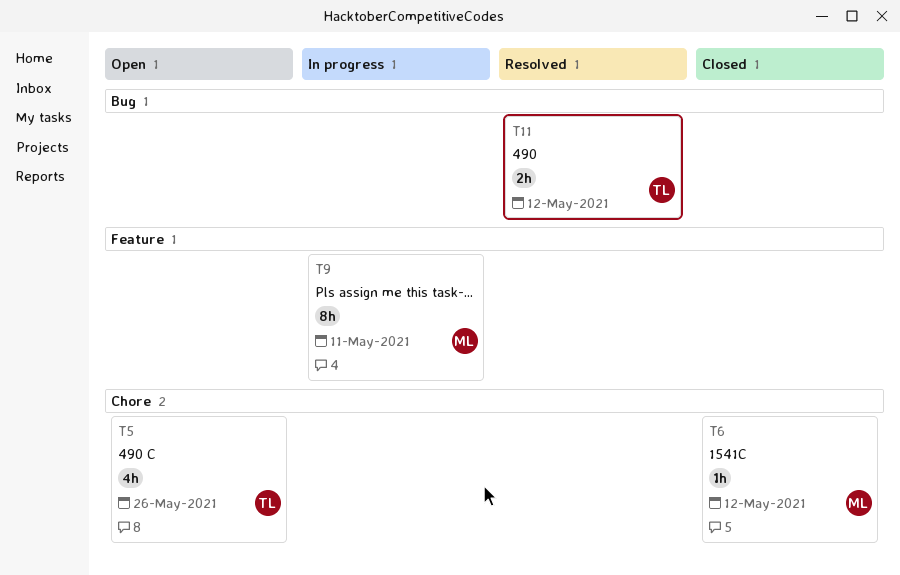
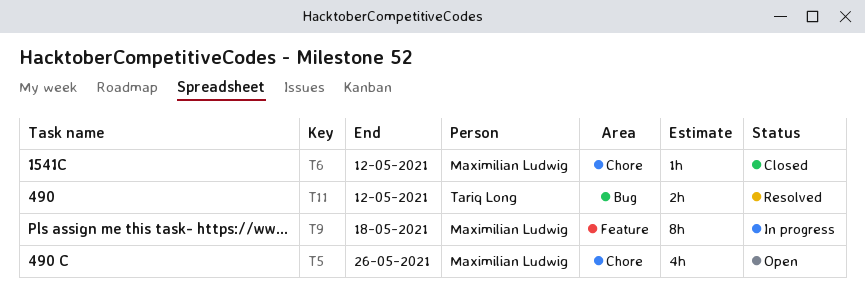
T5, owner: Tariq Long -> Maximilian Ludwig
T9, due: May 11 -> May 18

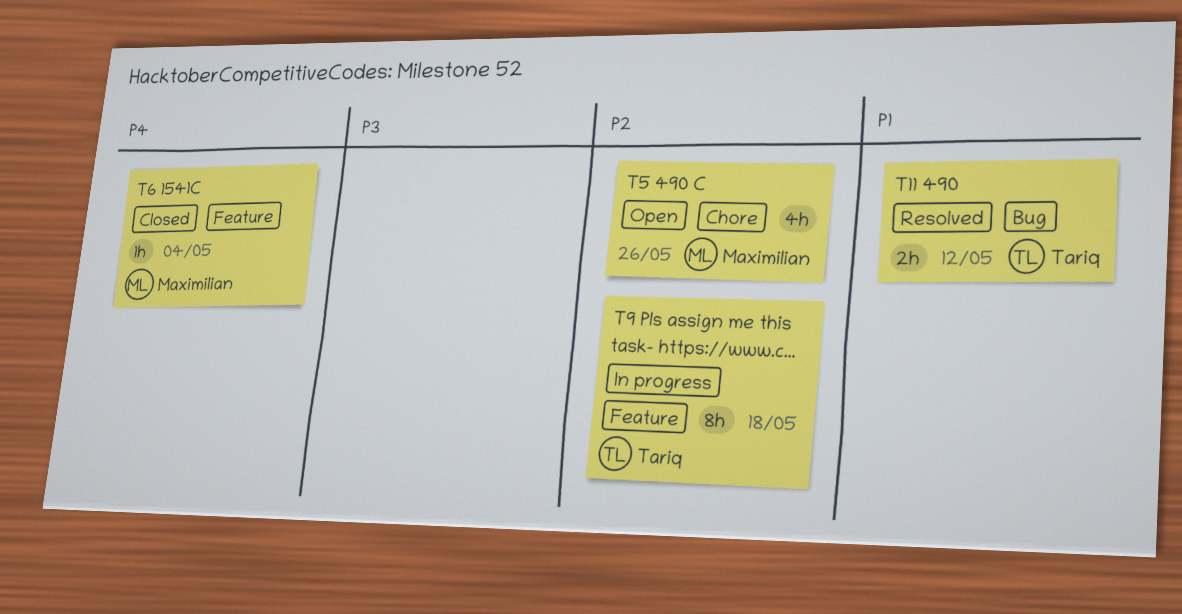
T6, label: Chore -> Feature
T6, due: May 12 -> May 4
T9, owner: Maximilian Ludwig -> Tariq Long

